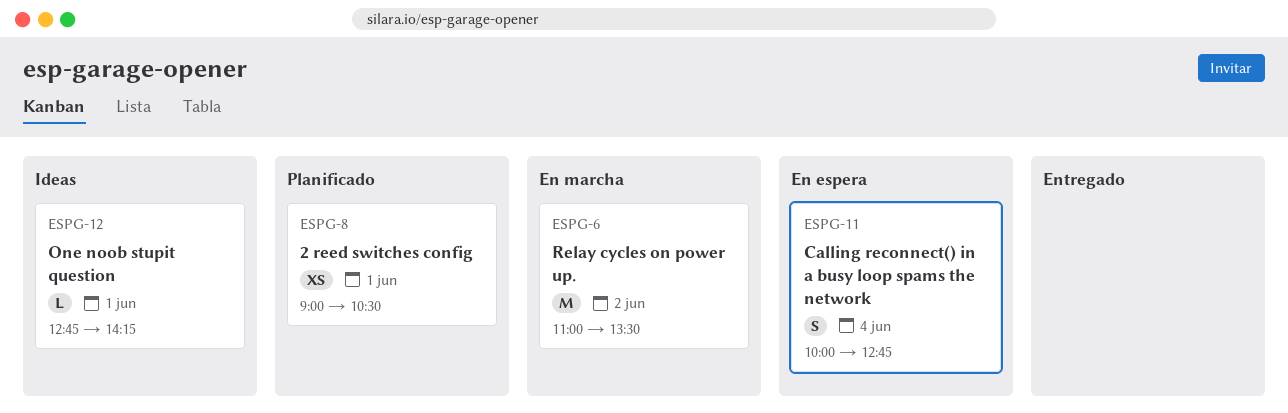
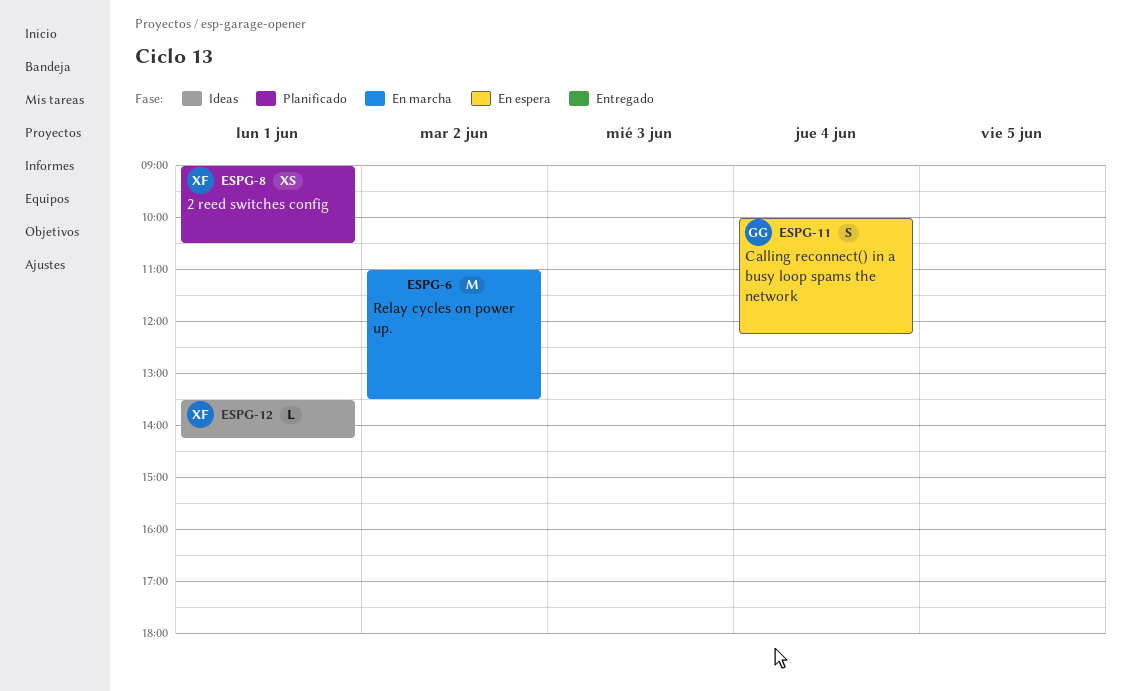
ESPG-11, ends: 12:45 -> 12:15
ESPG-12, begins: 12:45 -> 13:30

